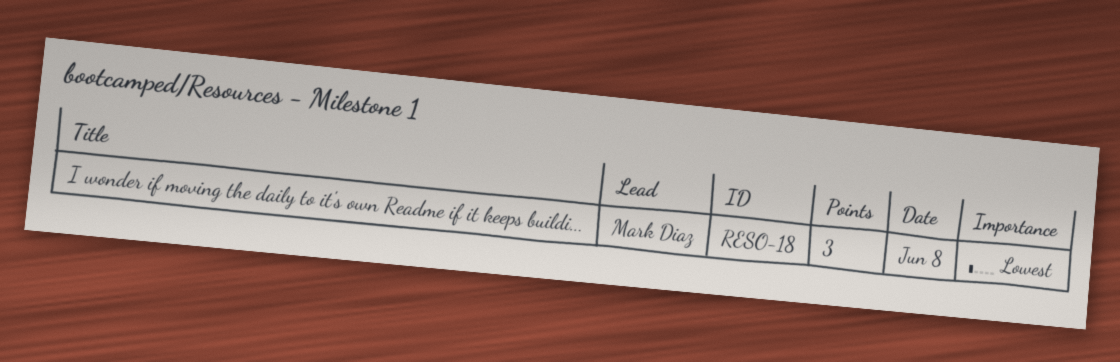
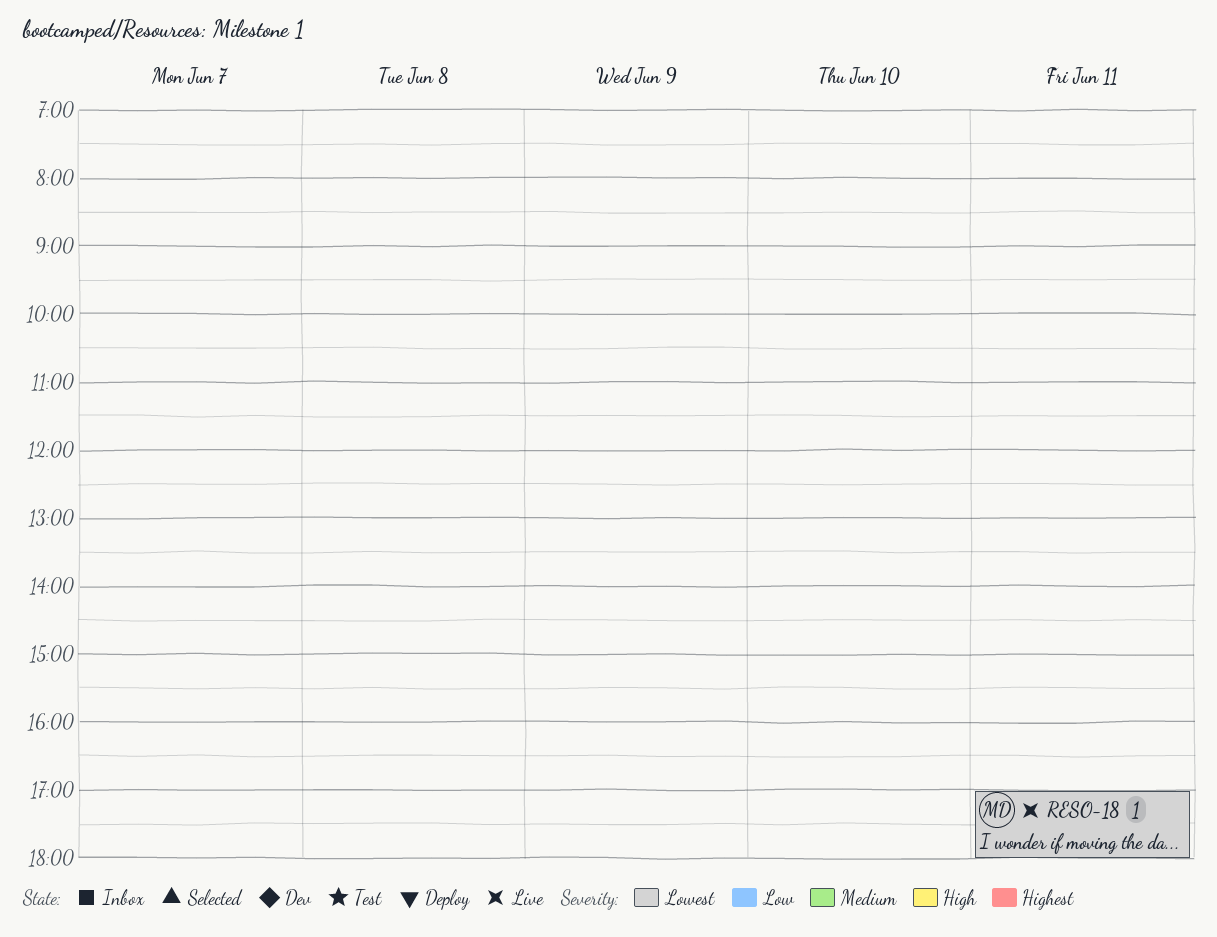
RESO-18, estimate: 3 -> 1
RESO-18, day: Jun 8 -> Jun 11

